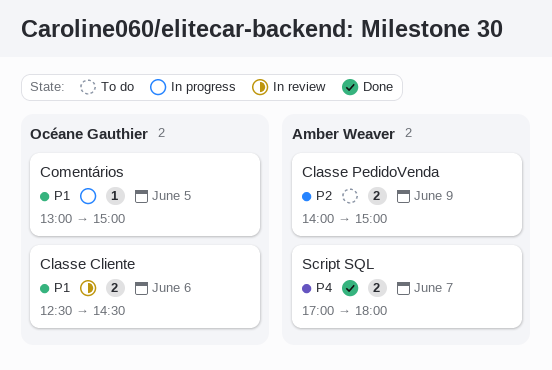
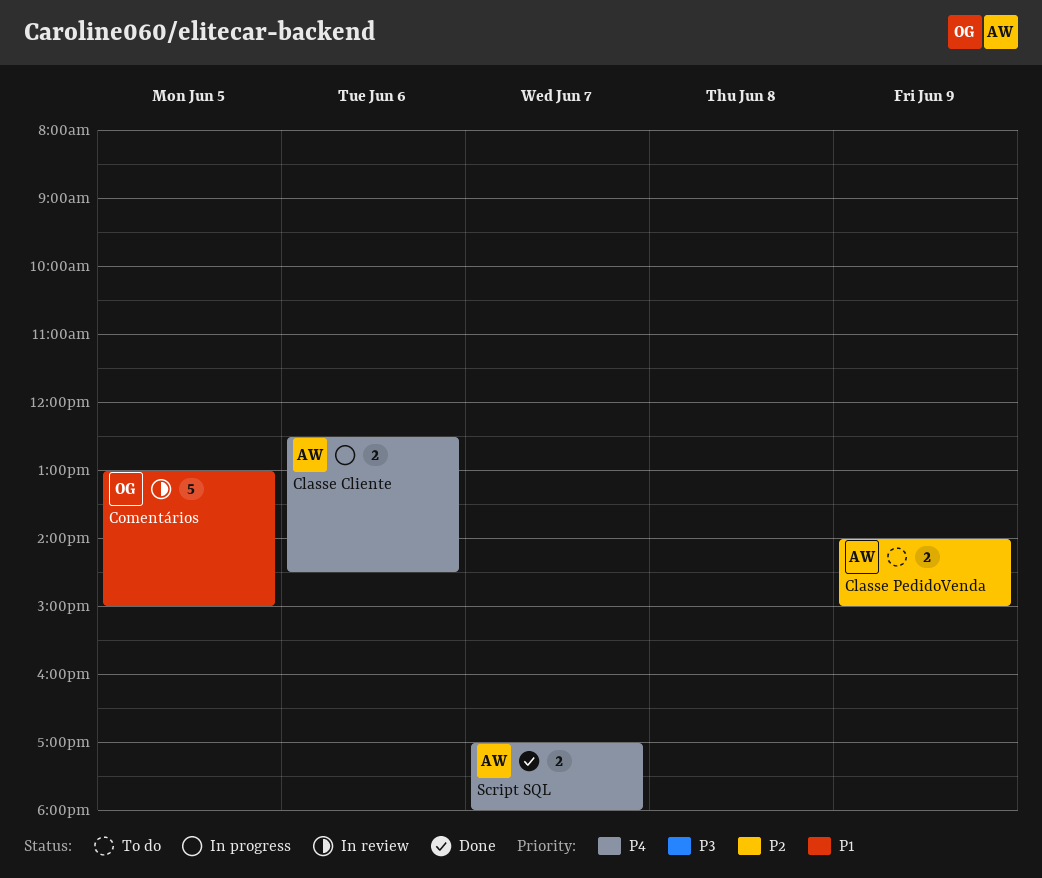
Classe Cliente, status: In review -> In progress
Classe Cliente, owner: Océane Gauthier -> Amber Weaver
Classe Cliente, priority: P1 -> P4
Comentários, status: In progress -> In review
Comentários, estimate: 1 -> 5

